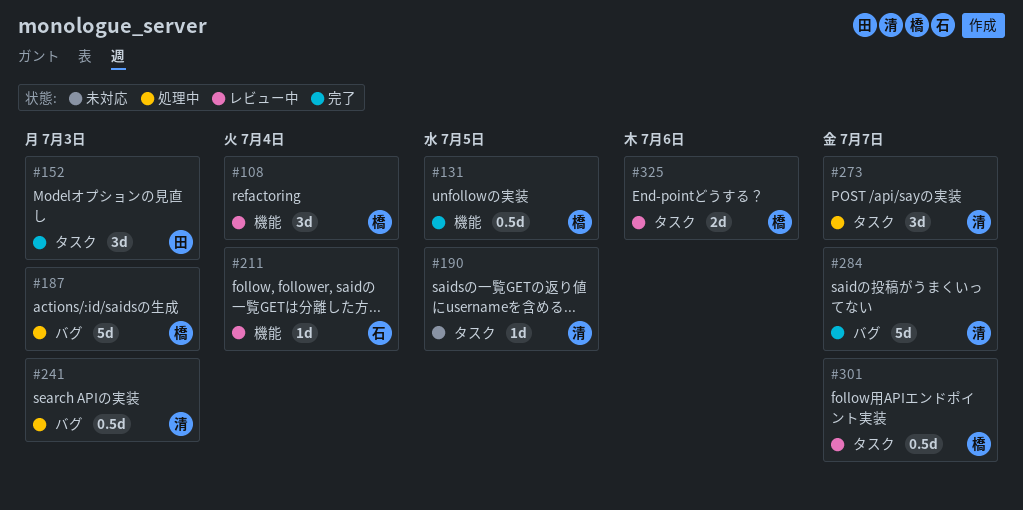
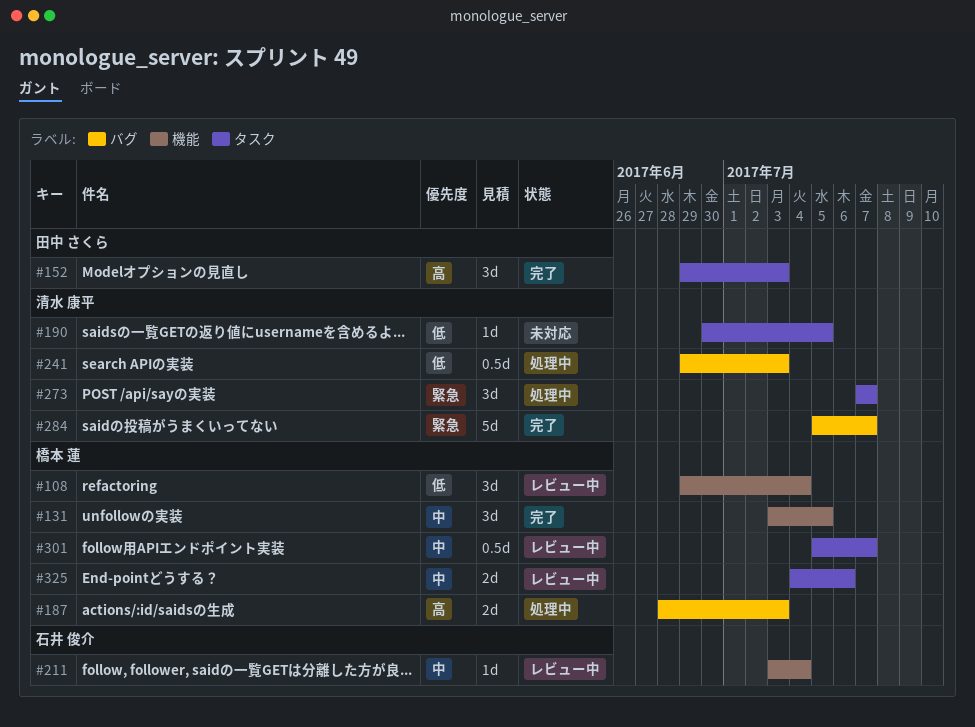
#131, estimate: 0.5d -> 3d
#187, estimate: 5d -> 2d

